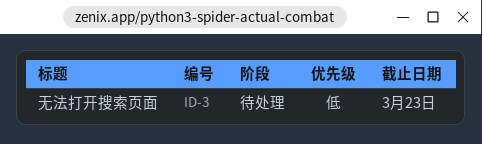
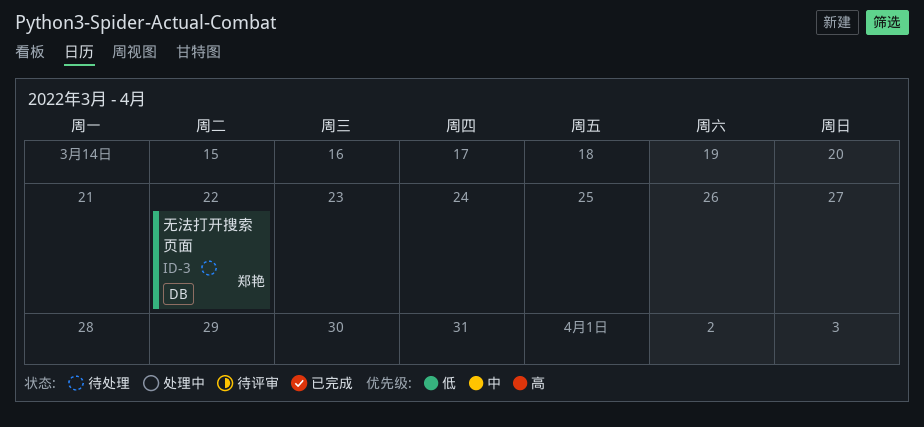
ID-3, due: Mar 23 -> Mar 22

